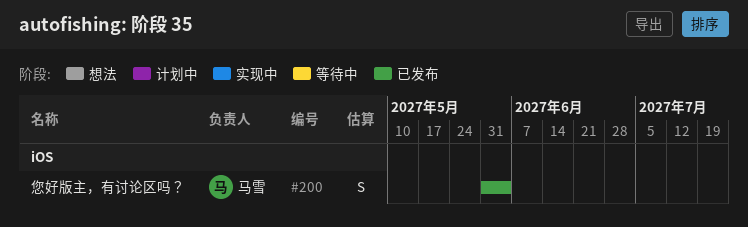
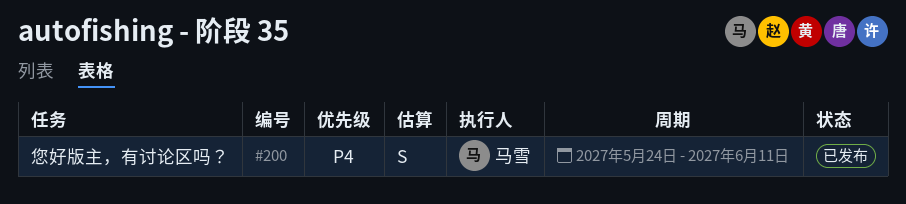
#200, start: May 31 -> May 24
#200, due: Jun 4 -> Jun 11

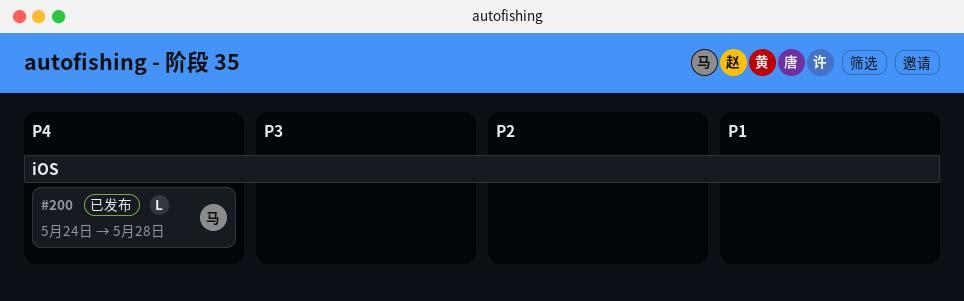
#200, estimate: S -> L
#200, due: Jun 11 -> May 28

